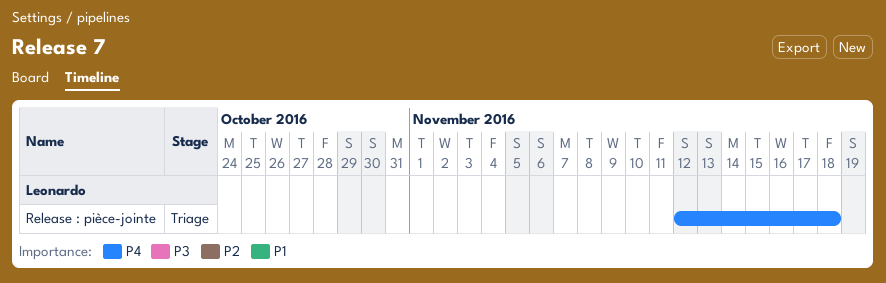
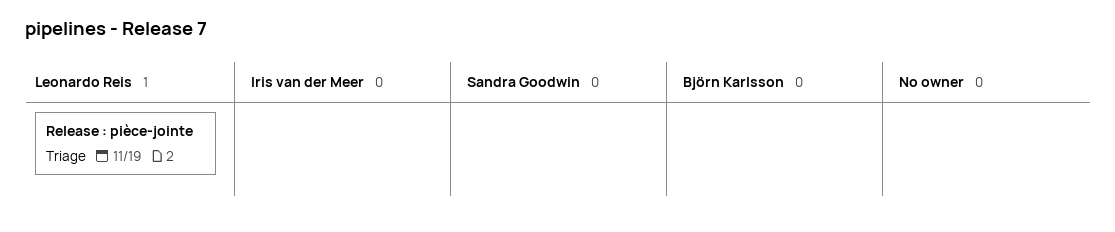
Release : pièce-jointe, due: Nov 18 -> Nov 19

